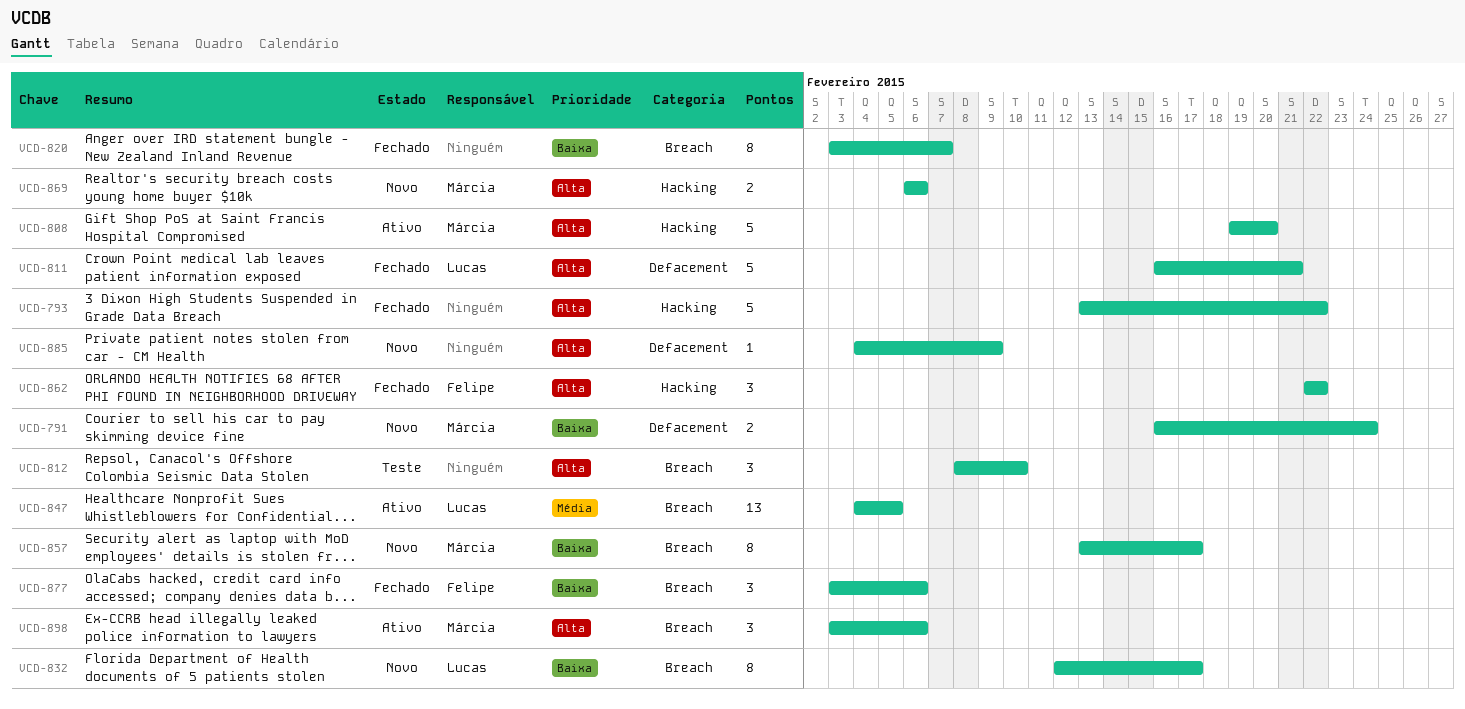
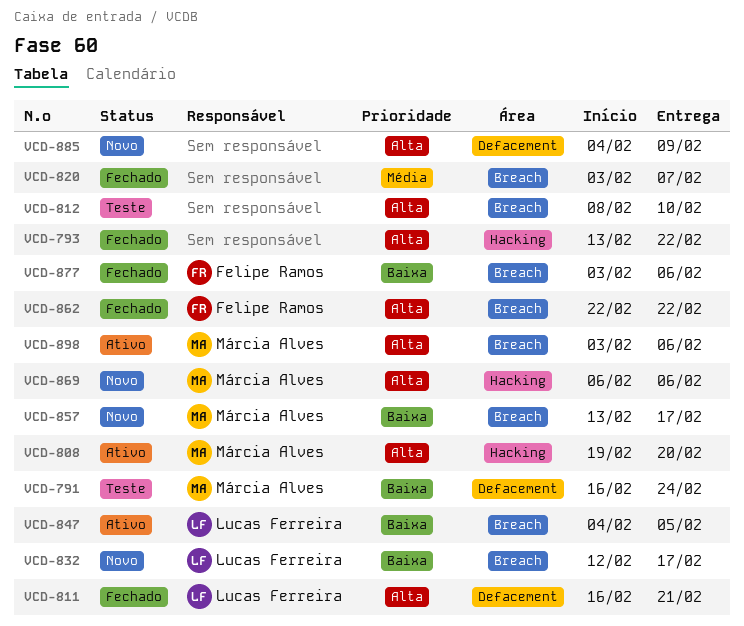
VCD-791, status: Novo -> Teste
VCD-820, priority: Baixa -> Média
VCD-847, priority: Média -> Baixa
VCD-862, label: Hacking -> Breach

